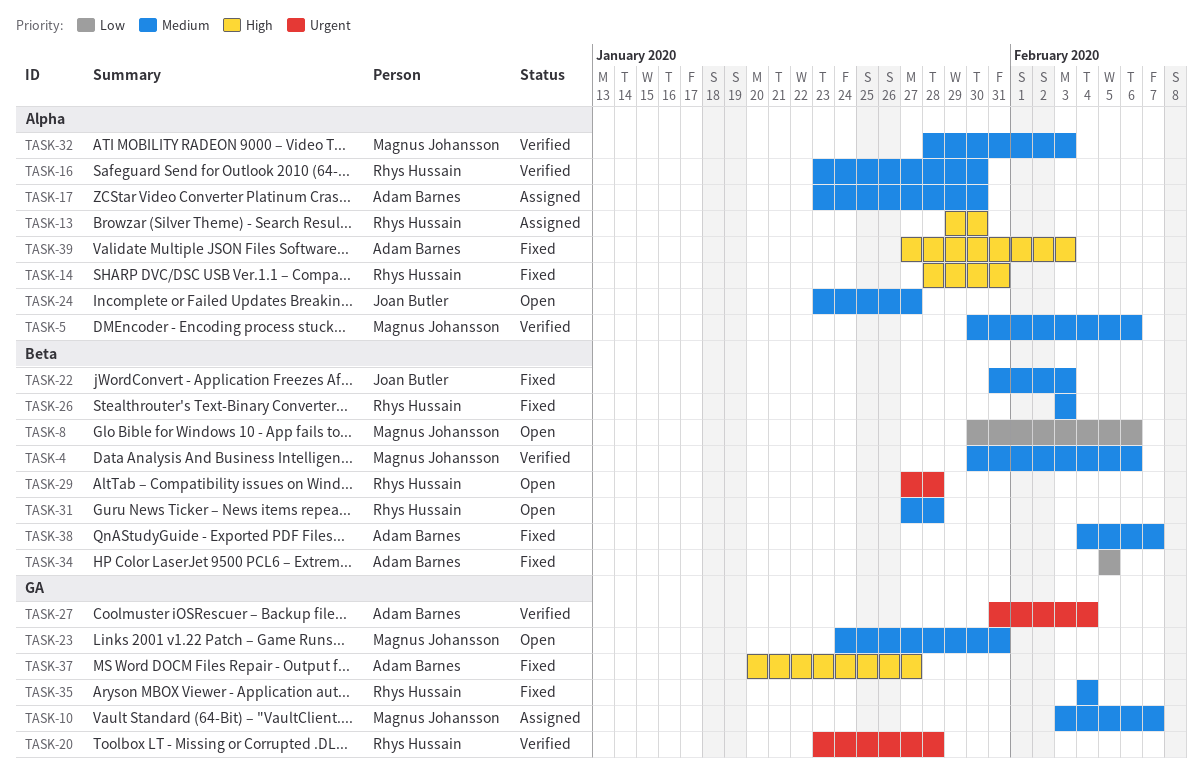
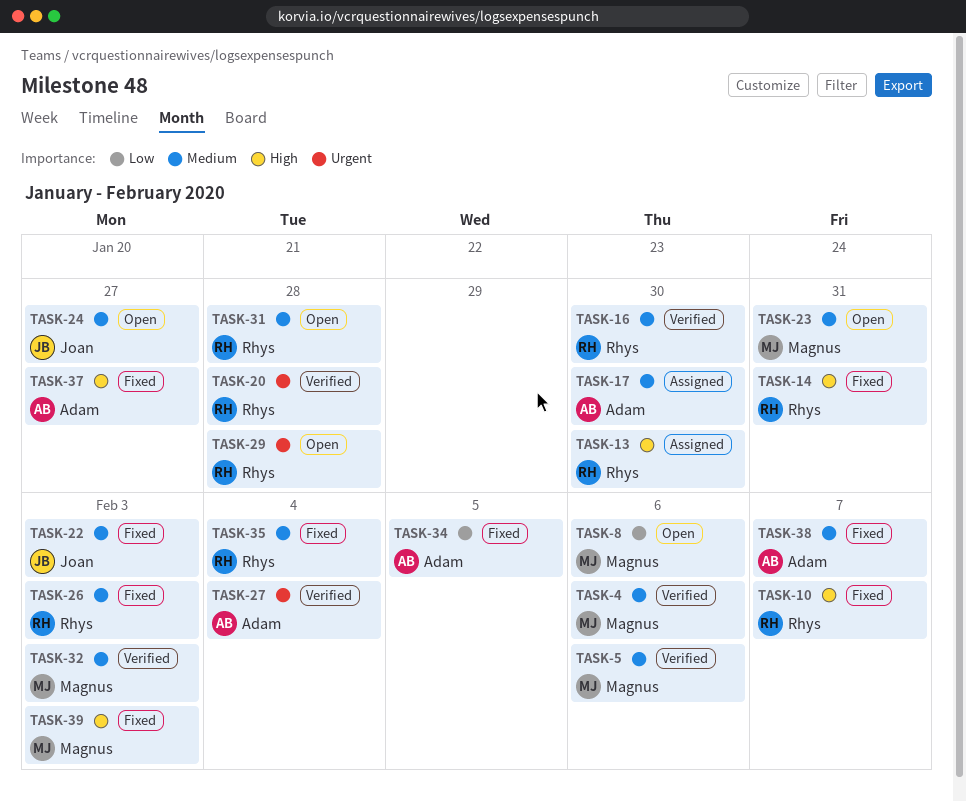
TASK-10, status: Assigned -> Fixed
TASK-10, owner: Magnus Johansson -> Rhys Hussain
TASK-10, priority: Medium -> High
TASK-39, owner: Adam Barnes -> Magnus Johansson

